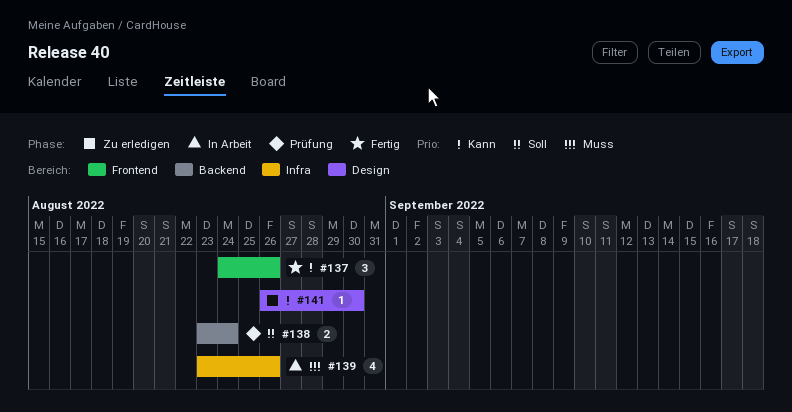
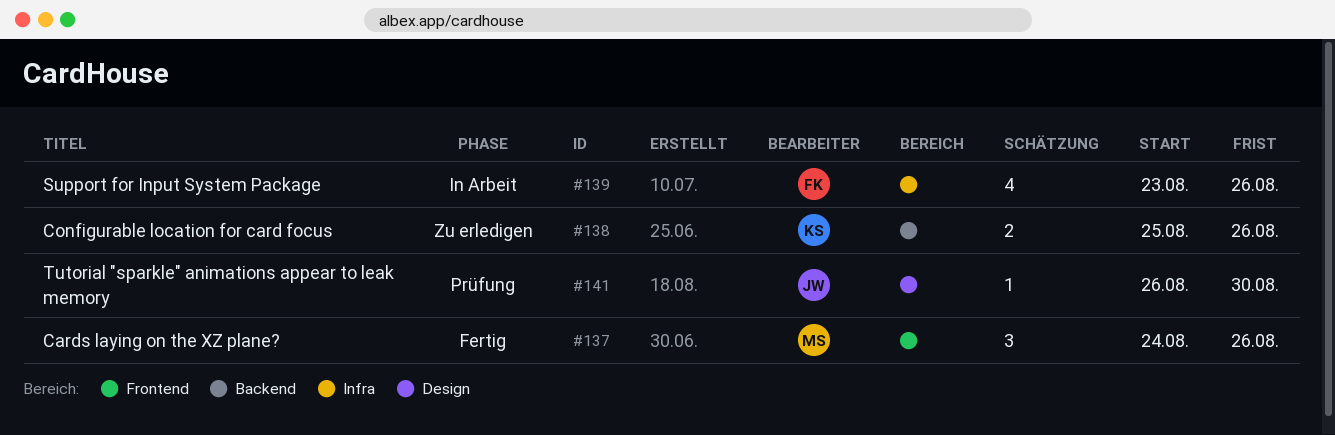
#138, status: Prüfung -> Zu erledigen
#138, start: Aug 23 -> Aug 25
#138, due: Aug 24 -> Aug 26
#141, status: Zu erledigen -> Prüfung

